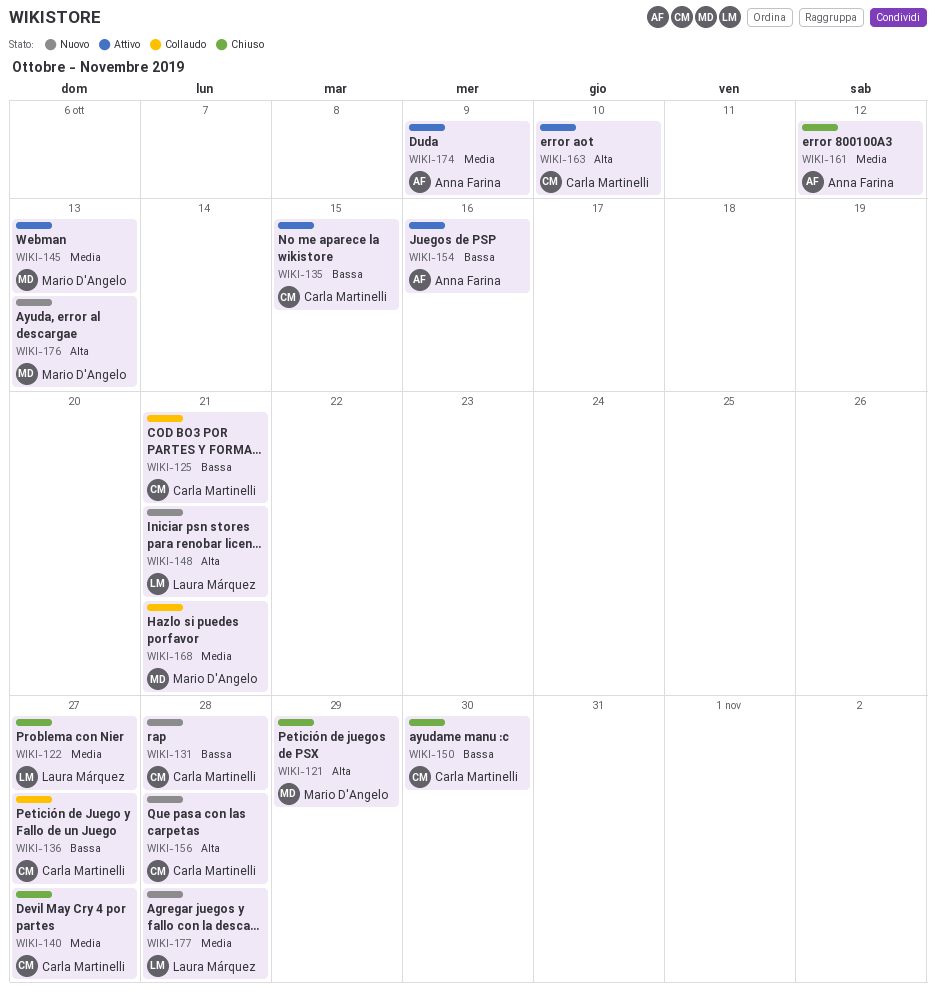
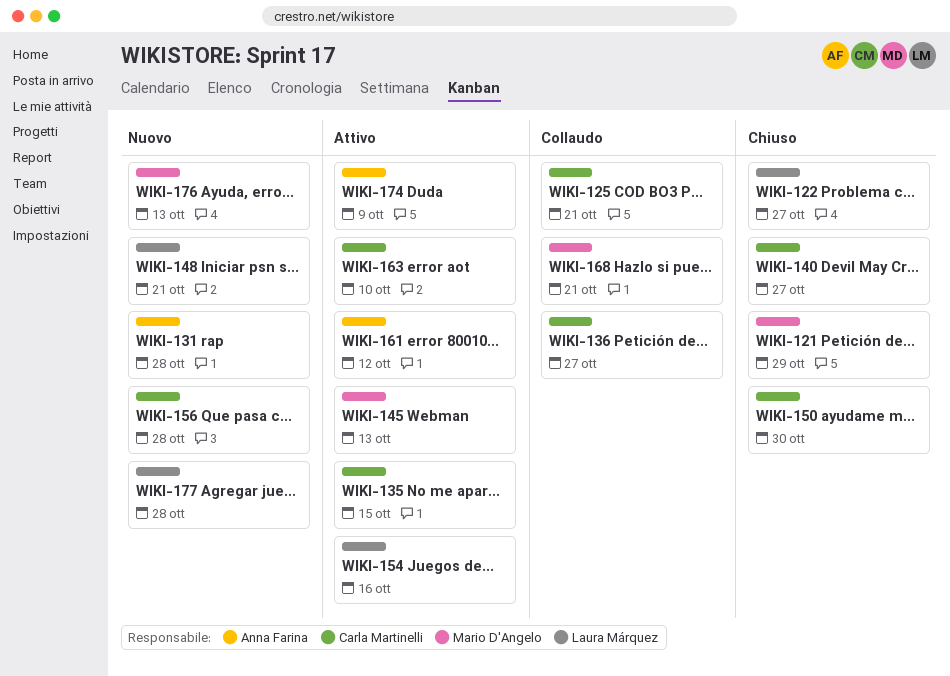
WIKI-131, owner: Carla Martinelli -> Anna Farina
WIKI-154, owner: Anna Farina -> Laura Márquez
WIKI-161, status: Chiuso -> Attivo

